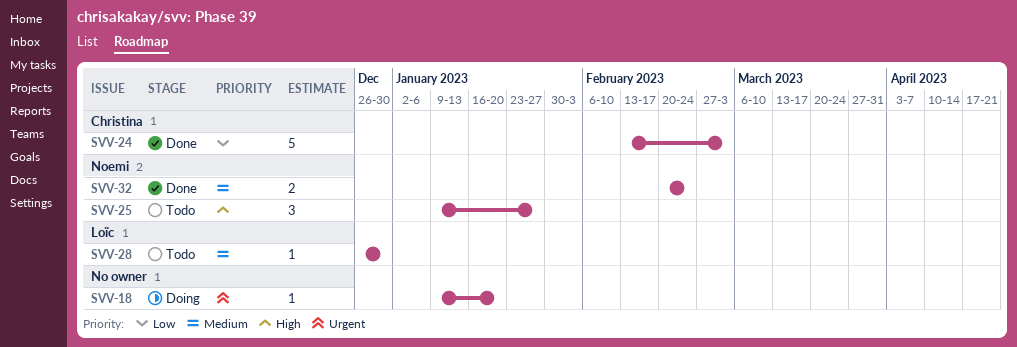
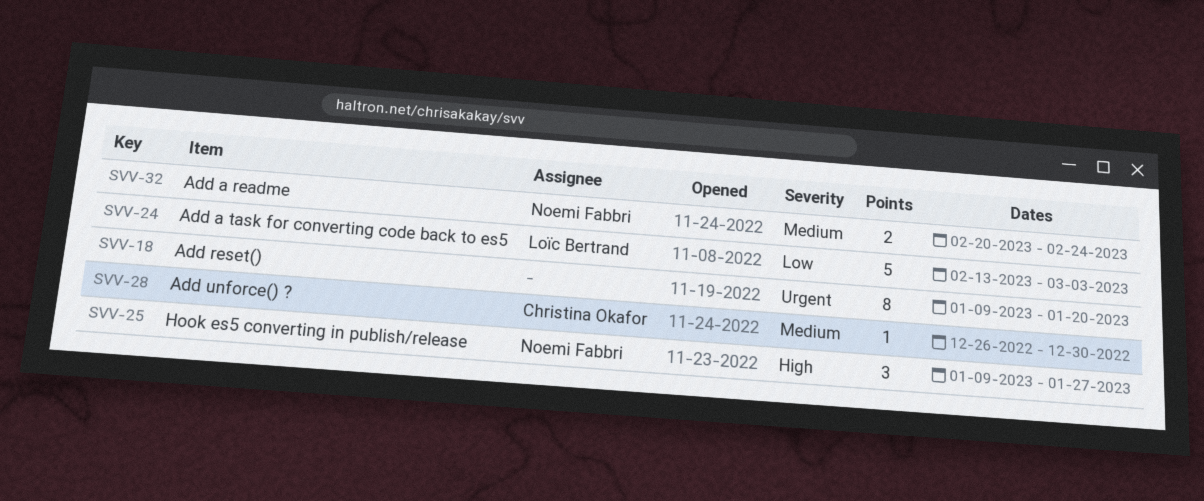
SVV-18, estimate: 1 -> 8
SVV-24, owner: Christina Okafor -> Loïc Bertrand
SVV-28, owner: Loïc Bertrand -> Christina Okafor

